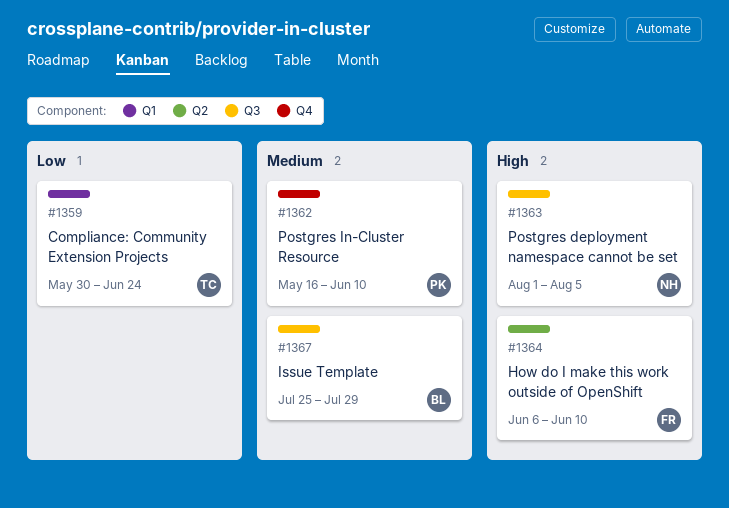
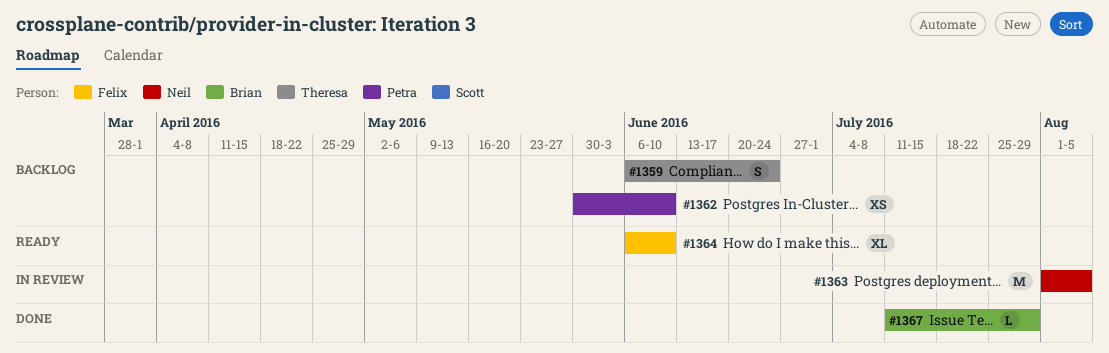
#1359, start: May 30 -> Jun 6
#1362, start: May 16 -> May 30
#1367, start: Jul 25 -> Jul 11

